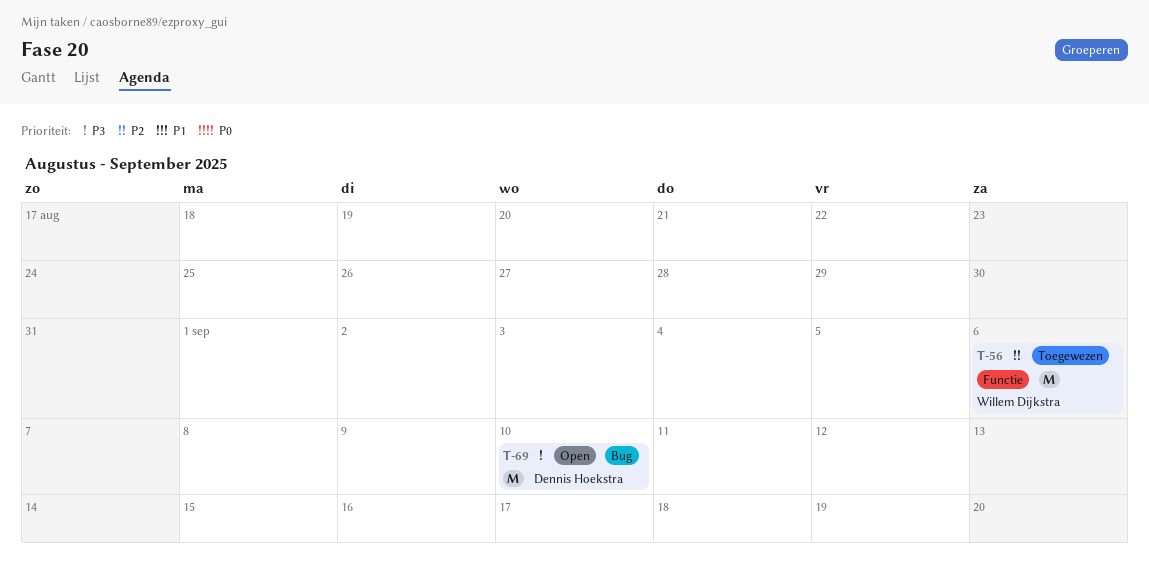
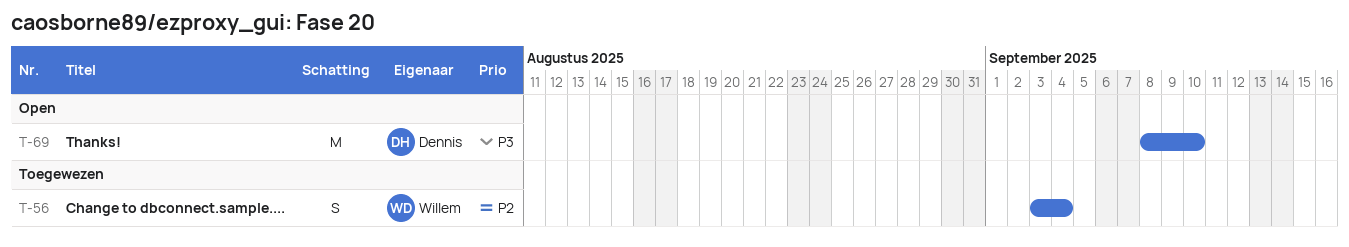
T-56, estimate: M -> S
T-56, due: Sep 6 -> Sep 4

